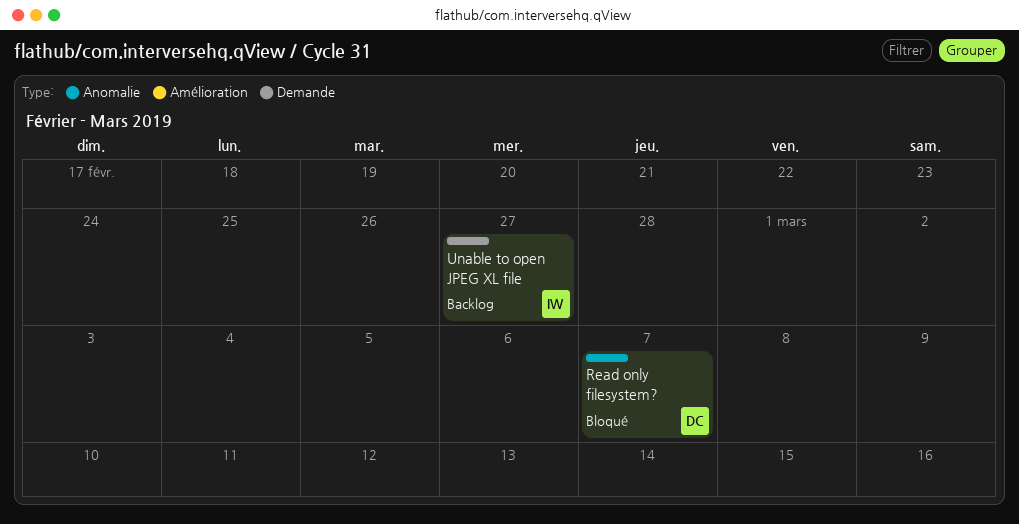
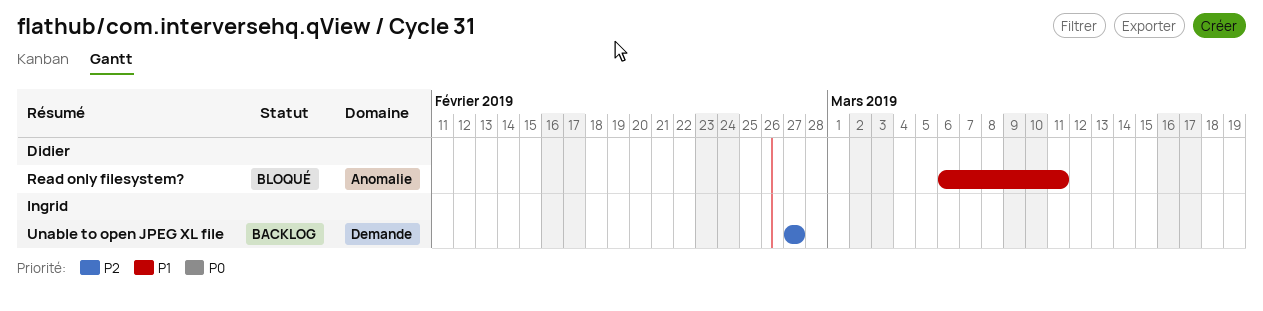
Read only filesystem?, due: Mar 7 -> Mar 11

